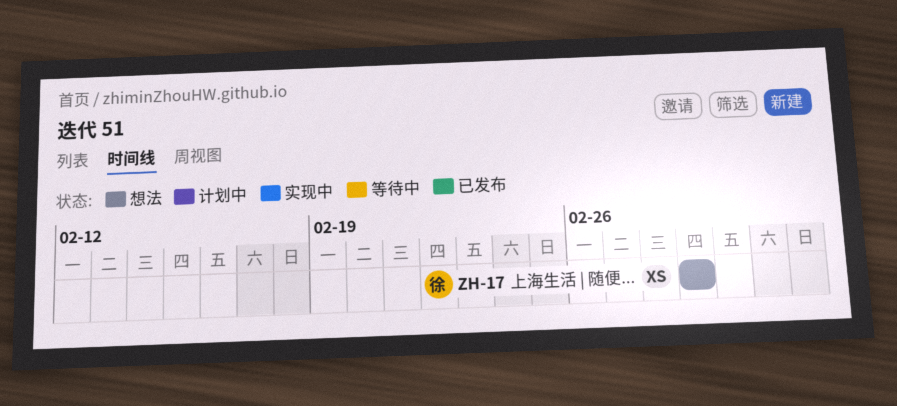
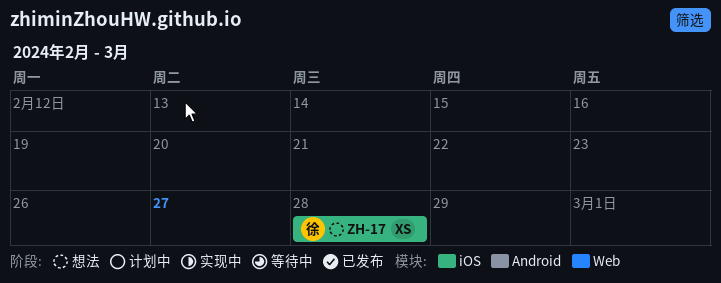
ZH-17, start: Feb 29 -> Feb 28
ZH-17, due: Feb 29 -> Feb 28

